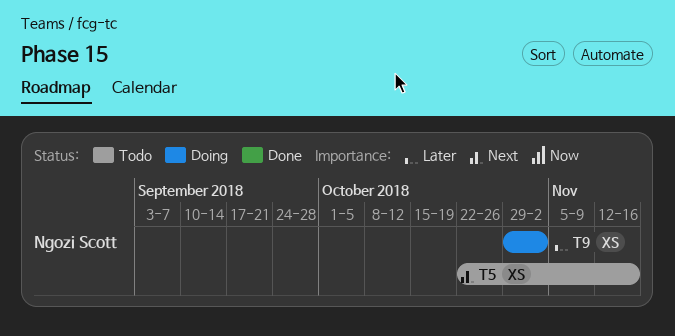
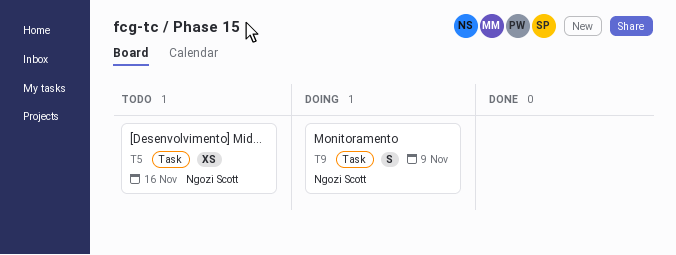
T9, estimate: XS -> S
T9, due: Nov 2 -> Nov 9

